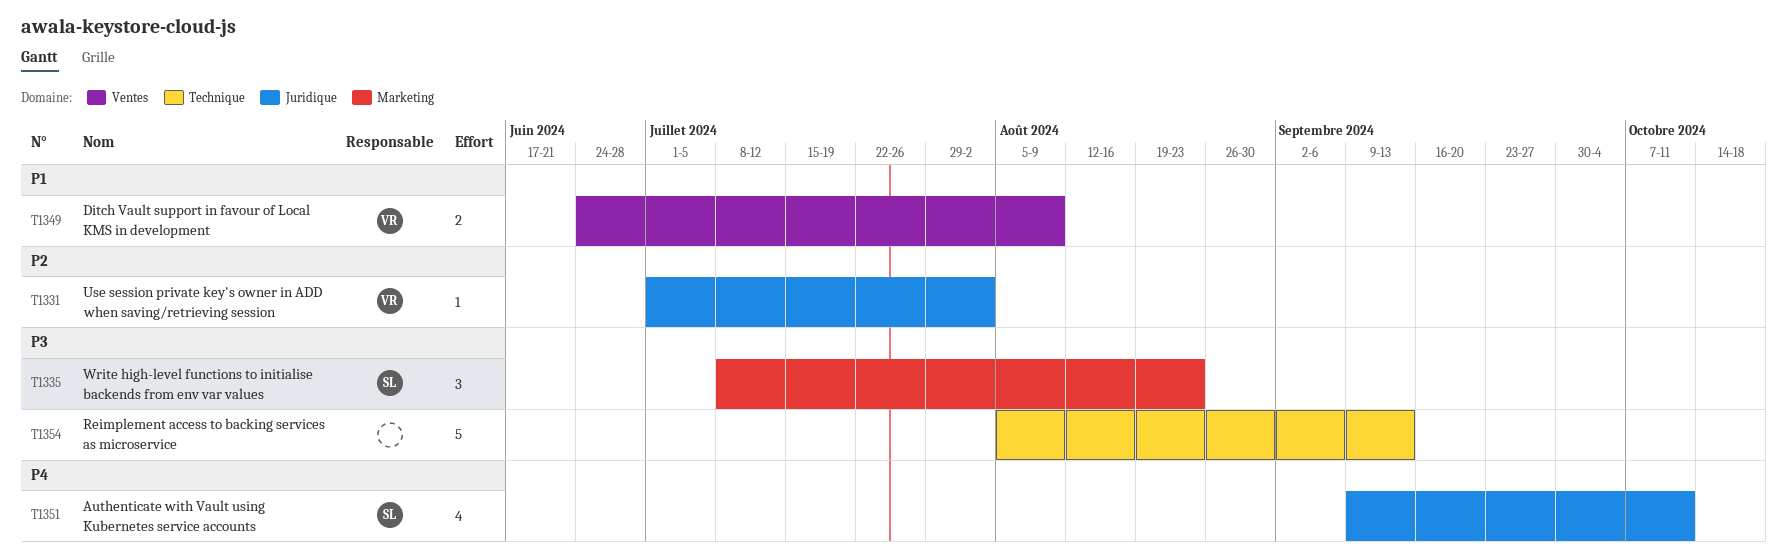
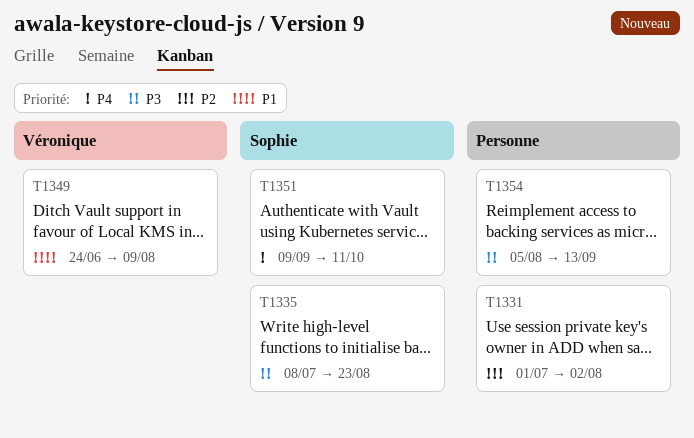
T1331, owner: Véronique -> none

